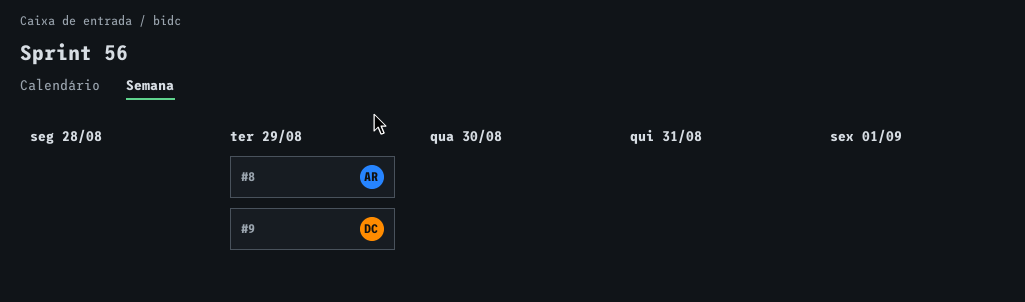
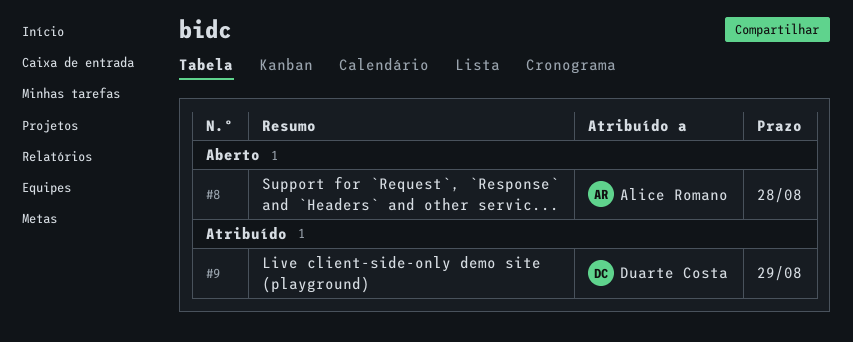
#8, due: Aug 29 -> Aug 28

